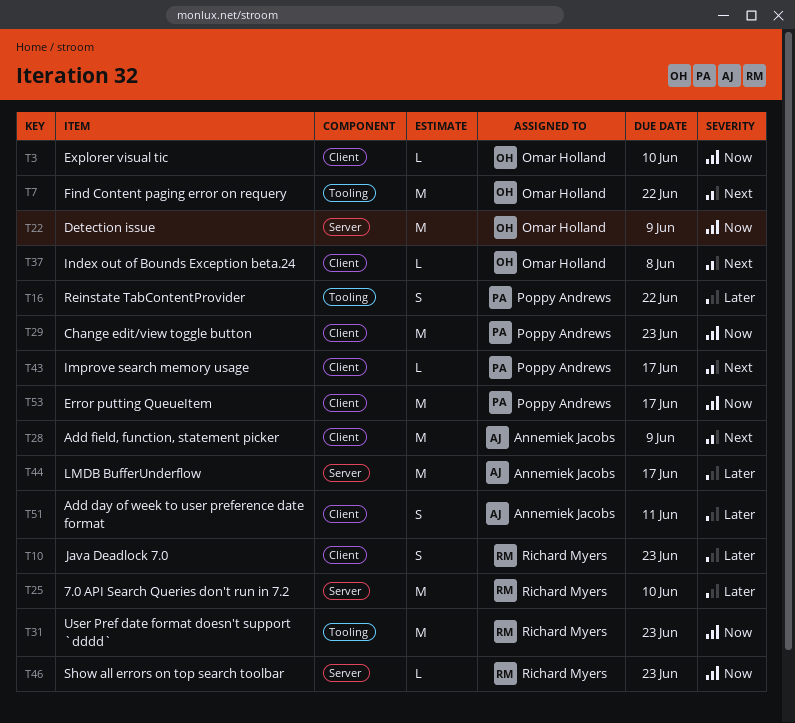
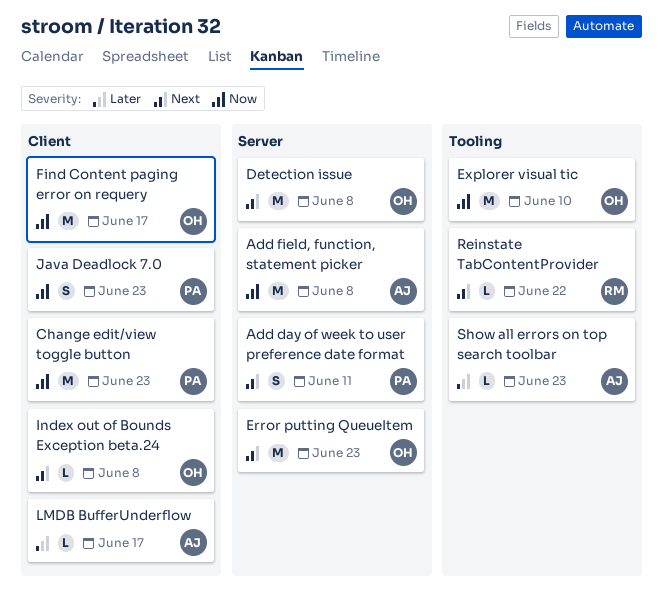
7.0 API Search Queries don't run in 7.2: present -> none
Add day of week to user preference date format, owner: Annemiek Jacobs -> Poppy Andrews
Add day of week to user preference date format, priority: Later -> Next
Add day of week to user preference date format, label: Client -> Server
Add field, function, statement picker, priority: Next -> Now
Add field, function, statement picker, label: Client -> Server
Add field, function, statement picker, due: Jun 9 -> Jun 8
Detection issue, priority: Now -> Next
Detection issue, due: Jun 9 -> Jun 8
Error putting QueueItem, owner: Poppy Andrews -> Omar Holland
Error putting QueueItem, priority: Now -> Next
Error putting QueueItem, label: Client -> Server
Error putting QueueItem, due: Jun 17 -> Jun 23
Explorer visual tic, label: Client -> Tooling
Explorer visual tic, estimate: L -> M
Find Content paging error on requery, priority: Next -> Now
Find Content paging error on requery, label: Tooling -> Client
Find Content paging error on requery, due: Jun 22 -> Jun 17
Improve search memory usage: present -> none
Java Deadlock 7.0, owner: Richard Myers -> Poppy Andrews
Java Deadlock 7.0, priority: Later -> Now
LMDB BufferUnderflow, label: Server -> Client
LMDB BufferUnderflow, estimate: M -> L
Reinstate TabContentProvider, owner: Poppy Andrews -> Richard Myers
Reinstate TabContentProvider, priority: Later -> Next
Reinstate TabContentProvider, estimate: S -> L
Show all errors on top search toolbar, owner: Richard Myers -> Annemiek Jacobs
Show all errors on top search toolbar, priority: Now -> Later
Show all errors on top search toolbar, label: Server -> Tooling
User Pref date format doesn't support `dddd`: present -> none

